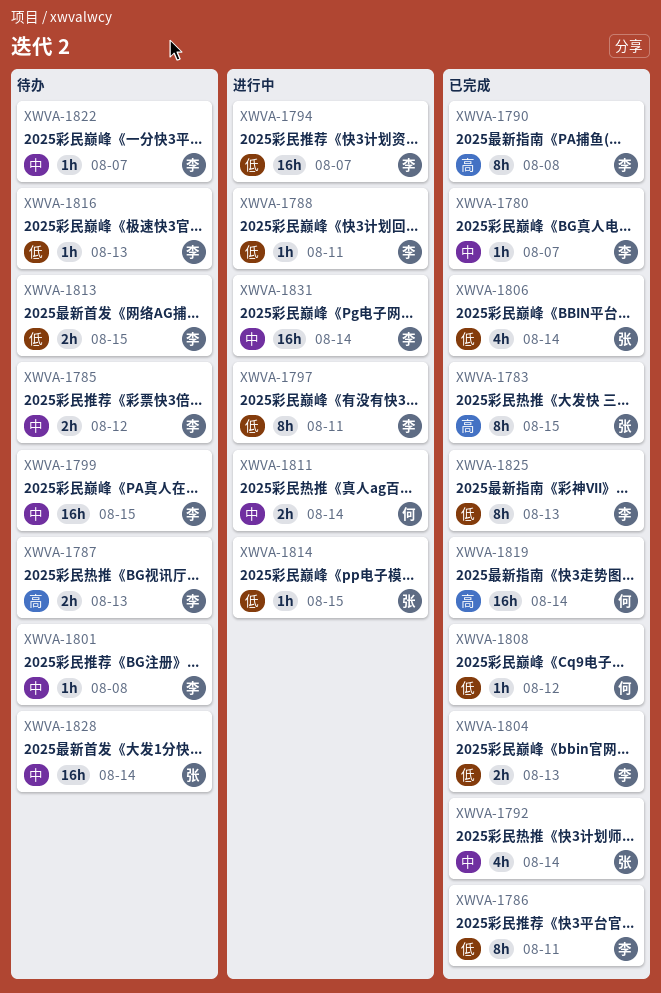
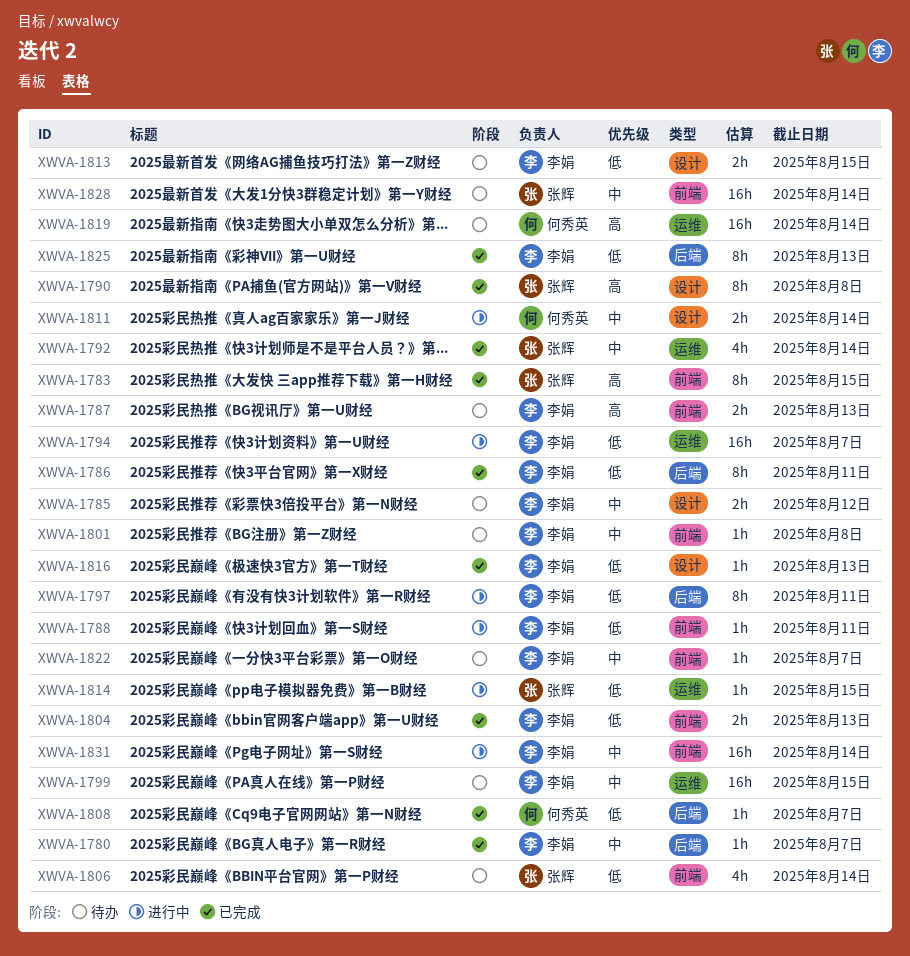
XWVA-1790, owner: 李娟 -> 张辉
XWVA-1806, status: 已完成 -> 待办
XWVA-1808, due: Aug 12 -> Aug 7
XWVA-1816, status: 待办 -> 已完成
XWVA-1819, status: 已完成 -> 待办

